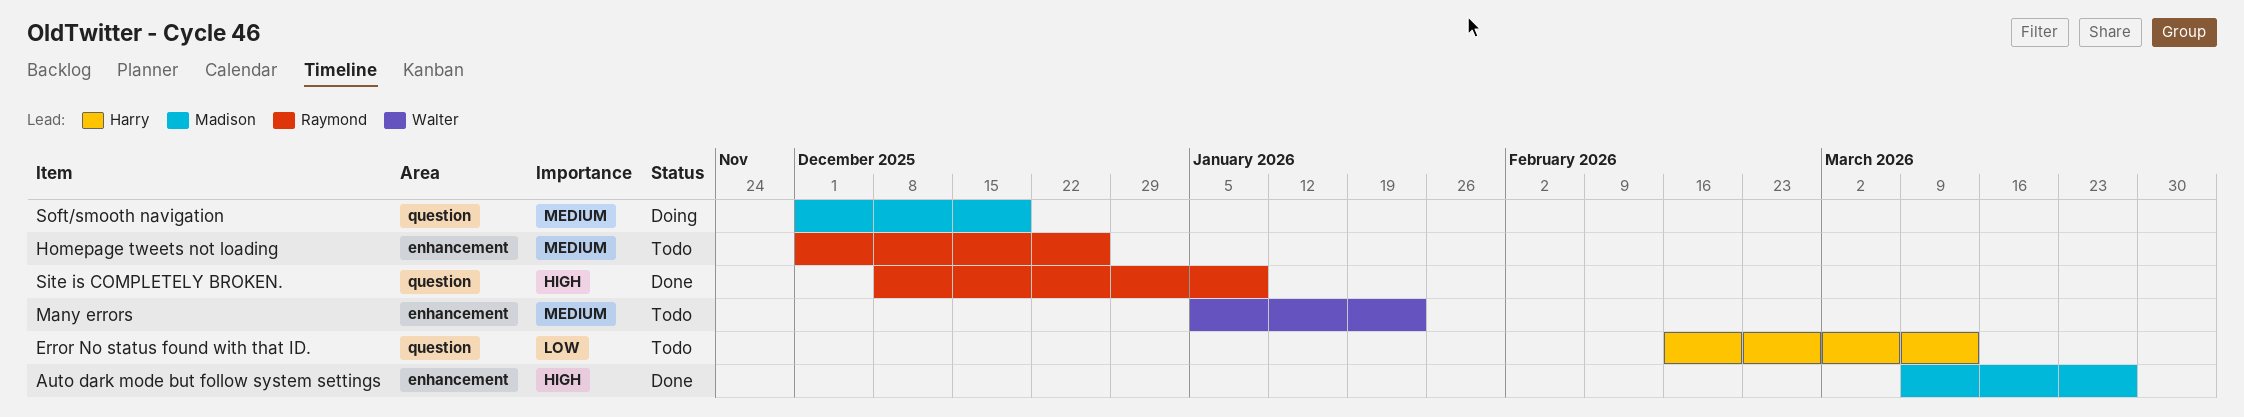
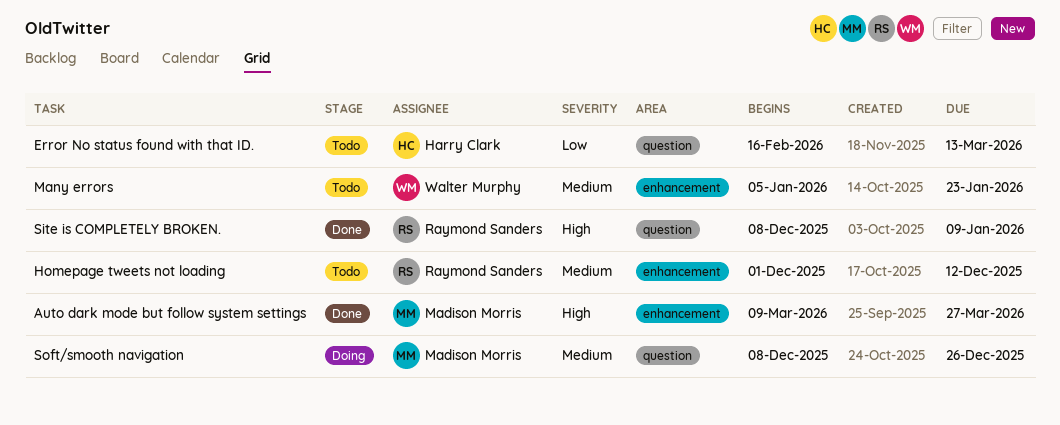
Homepage tweets not loading, due: Dec 26 -> Dec 12
Soft/smooth navigation, start: Dec 1 -> Dec 8
Soft/smooth navigation, due: Dec 19 -> Dec 26

